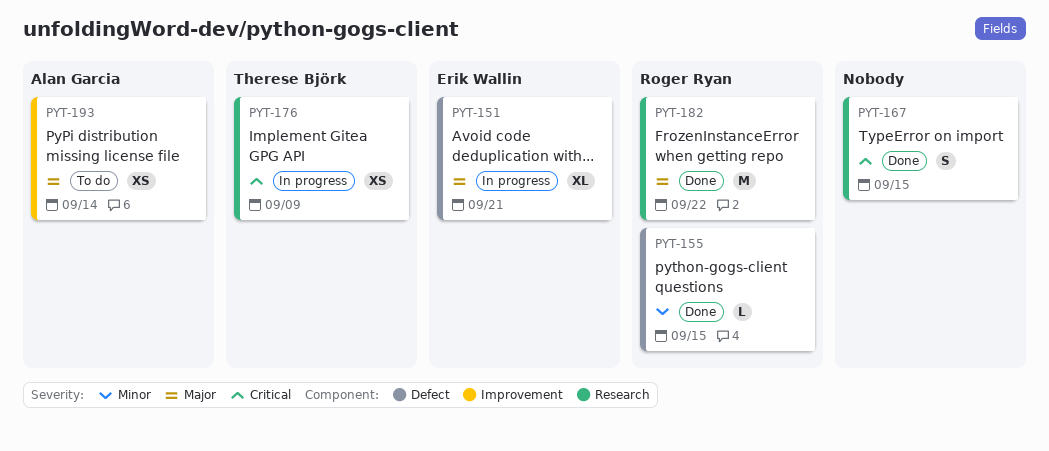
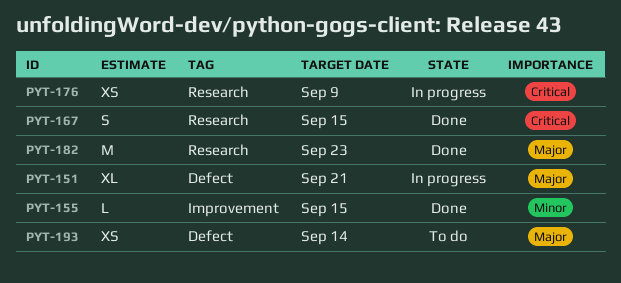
PYT-155, label: Defect -> Improvement
PYT-182, due: Sep 22 -> Sep 23
PYT-193, label: Improvement -> Defect

